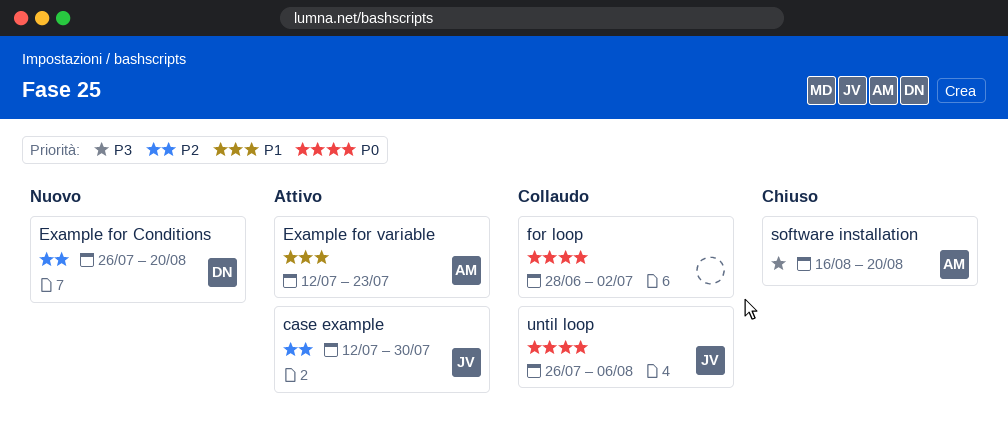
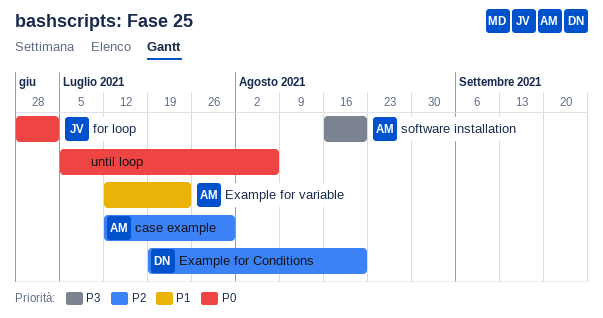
case example, owner: JV -> AM
Example for Conditions, start: Jul 26 -> Jul 19
for loop, owner: none -> JV
until loop, owner: JV -> none
until loop, start: Jul 26 -> Jul 5

